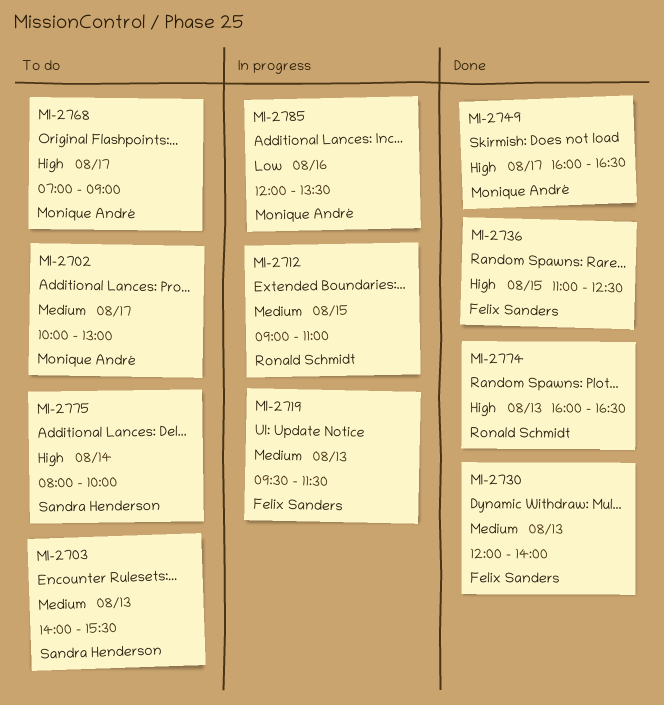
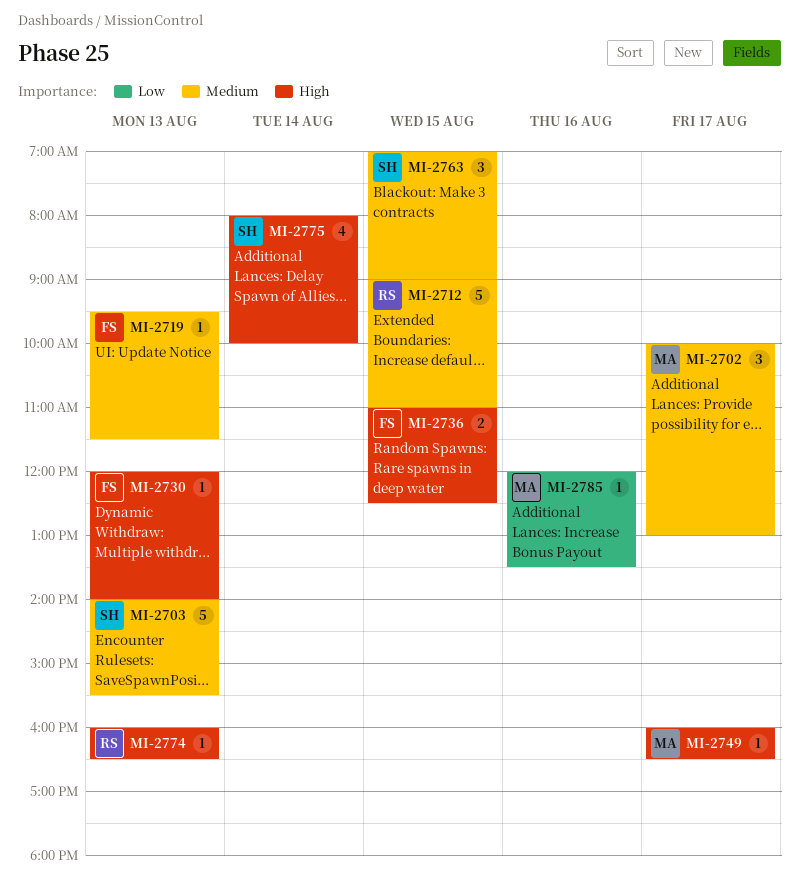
MI-2730, priority: Medium -> High
MI-2763: none -> present
MI-2768: present -> none

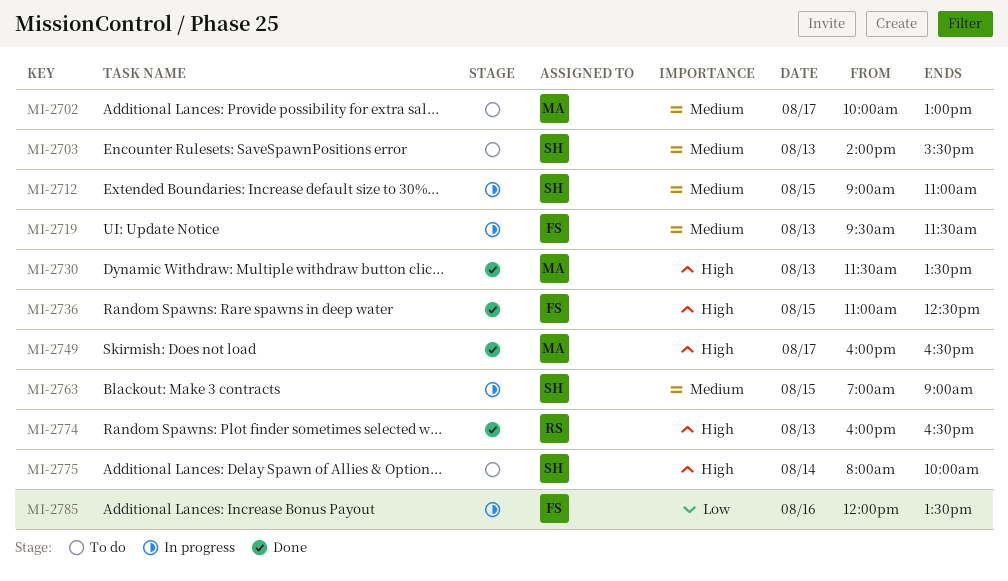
MI-2712, owner: RS -> SH
MI-2730, owner: FS -> MA
MI-2730, begins: 12:00 -> 11:30
MI-2730, ends: 14:00 -> 13:30
MI-2785, owner: MA -> FS

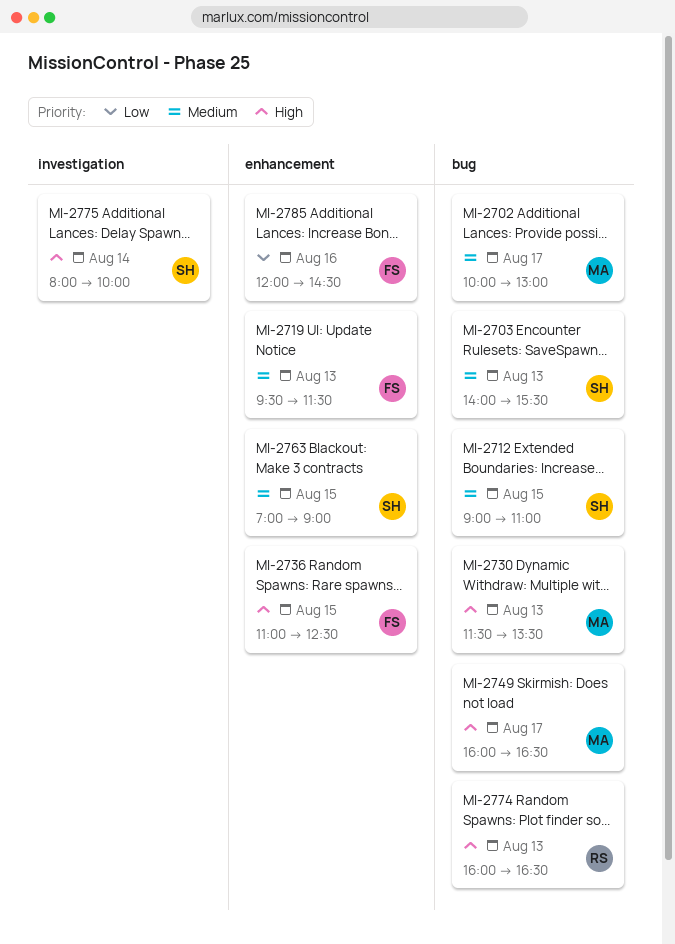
MI-2785, ends: 13:30 -> 14:30

